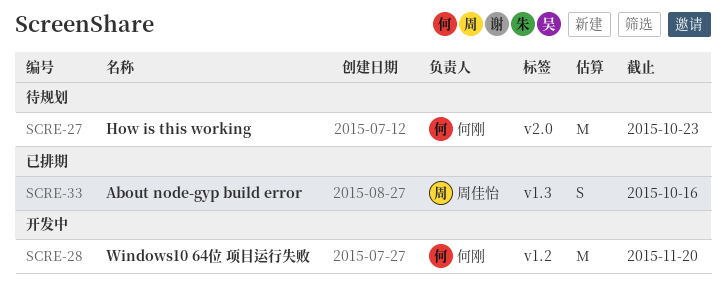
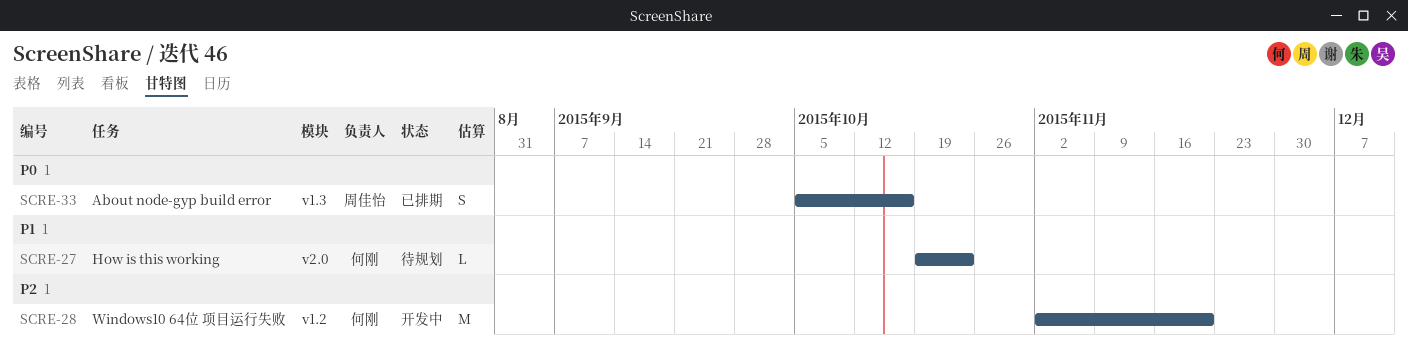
SCRE-27, estimate: M -> L

